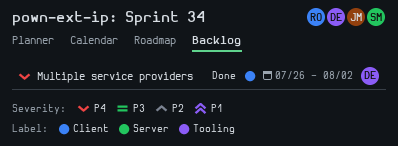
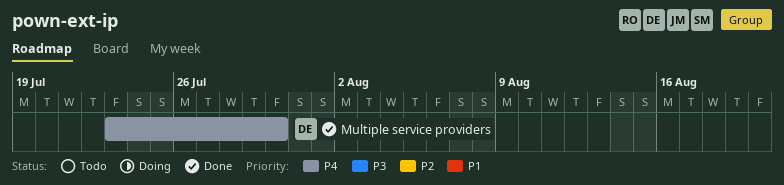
Multiple service providers, start: Jul 26 -> Jul 23
Multiple service providers, due: Aug 2 -> Jul 30

